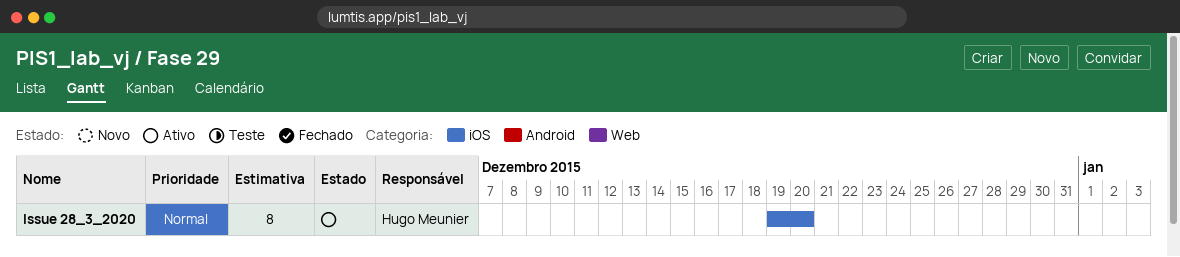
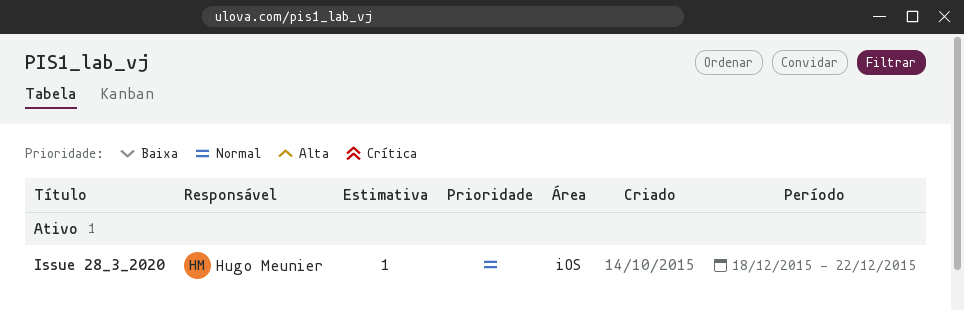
Issue 28_3_2020, estimate: 8 -> 1
Issue 28_3_2020, start: Dec 19 -> Dec 18
Issue 28_3_2020, due: Dec 20 -> Dec 22

